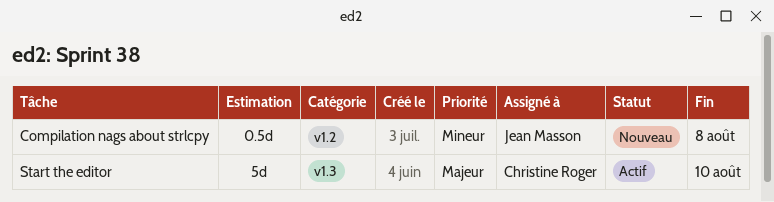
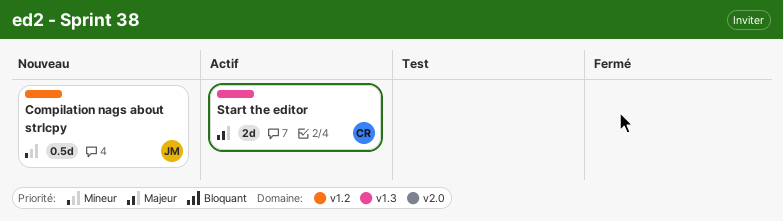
Start the editor, estimate: 5d -> 2d

